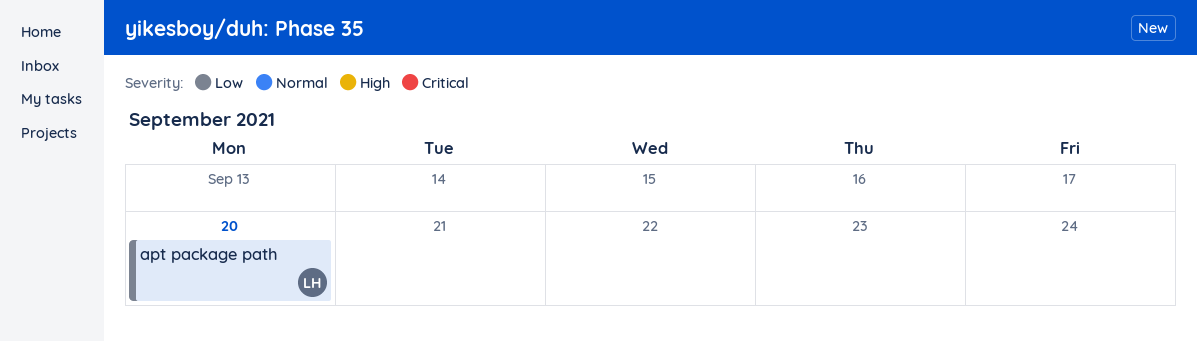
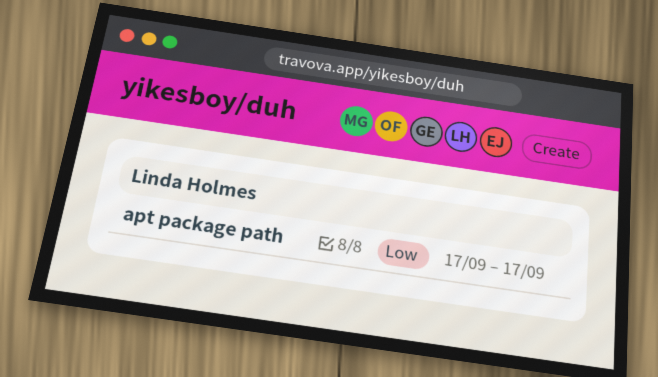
apt package path, due: Sep 20 -> Sep 17

